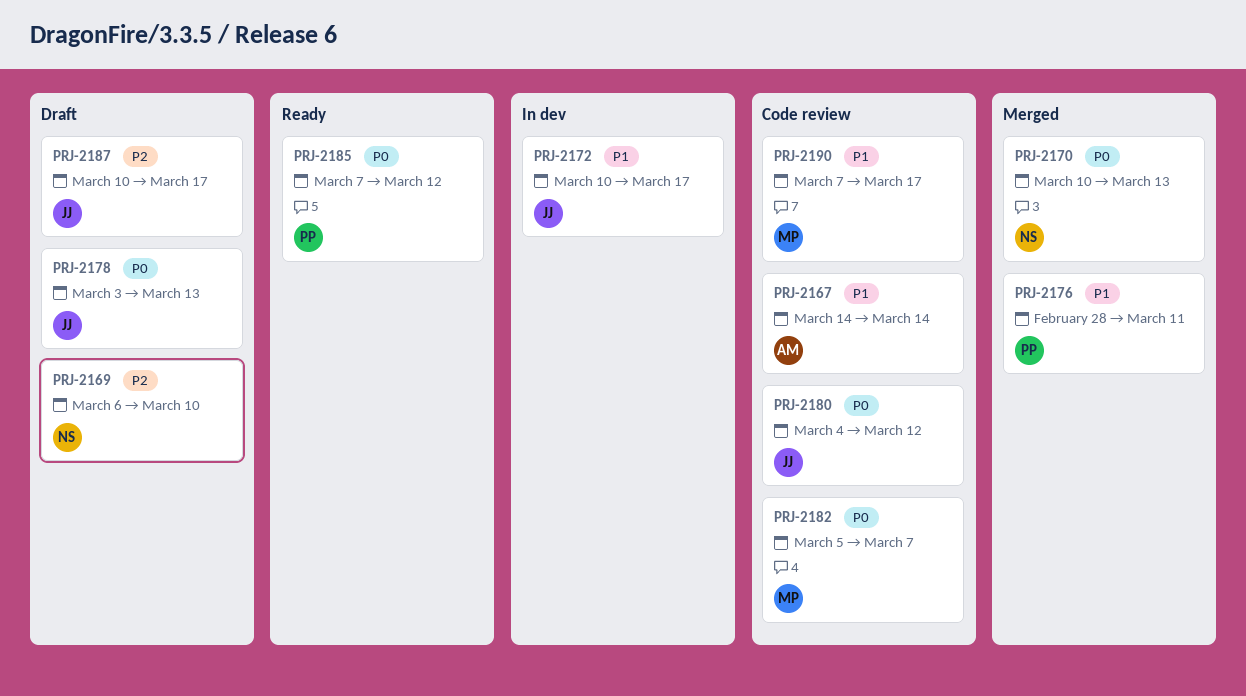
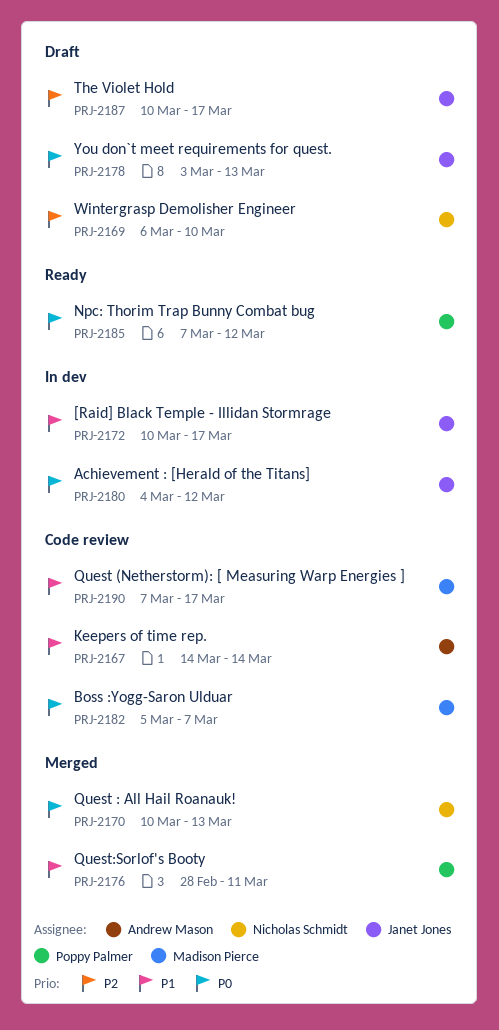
PRJ-2180, status: Code review -> In dev

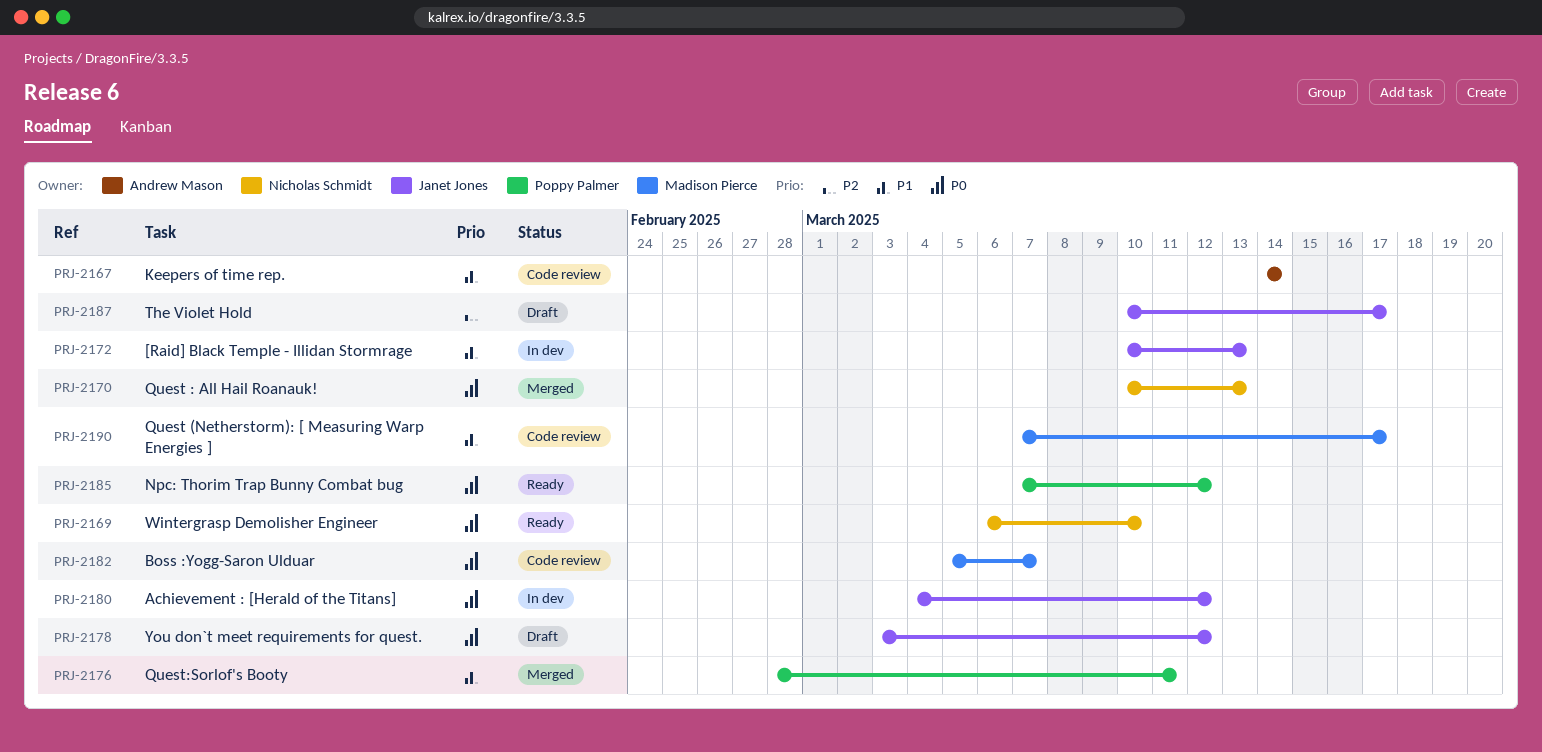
PRJ-2169, status: Draft -> Ready
PRJ-2169, priority: P2 -> P0
PRJ-2172, due: Mar 17 -> Mar 13
PRJ-2178, due: Mar 13 -> Mar 12

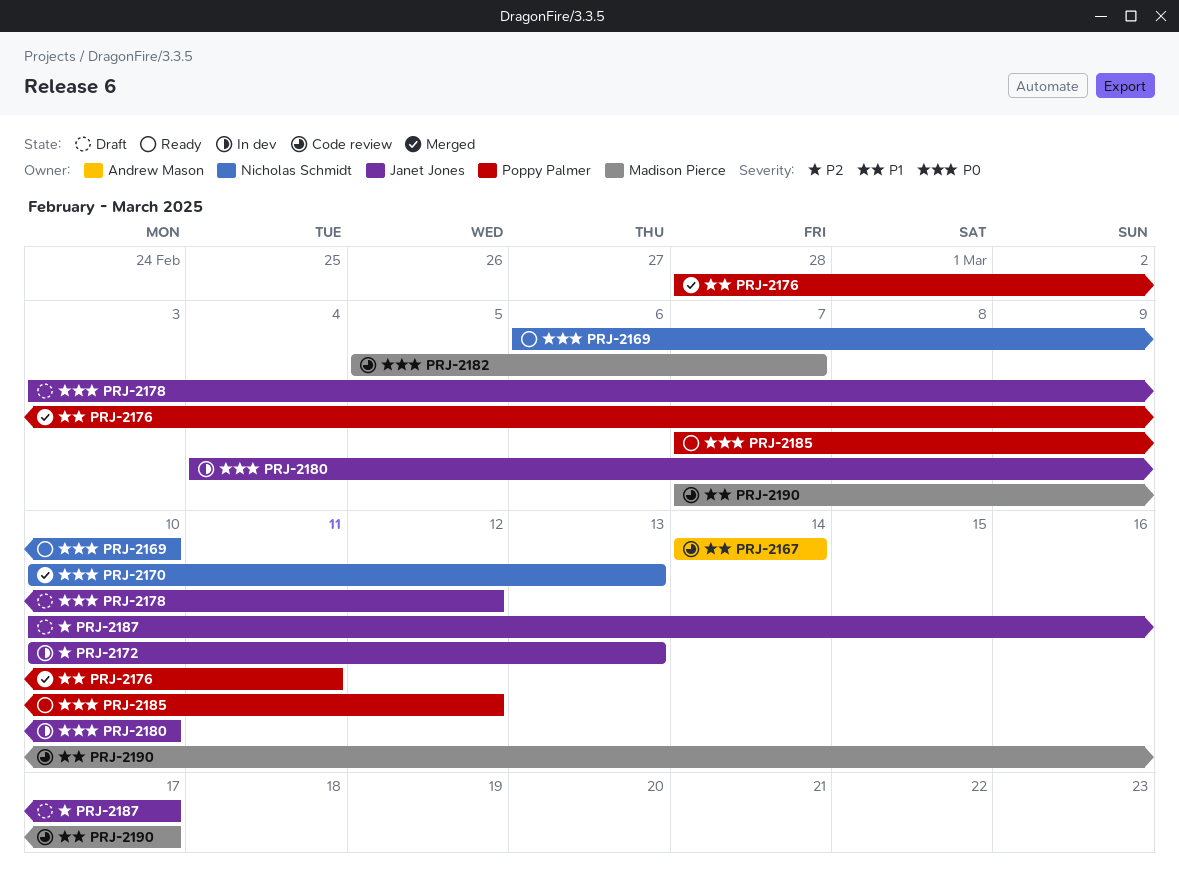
PRJ-2172, priority: P1 -> P2
PRJ-2180, due: Mar 12 -> Mar 10

